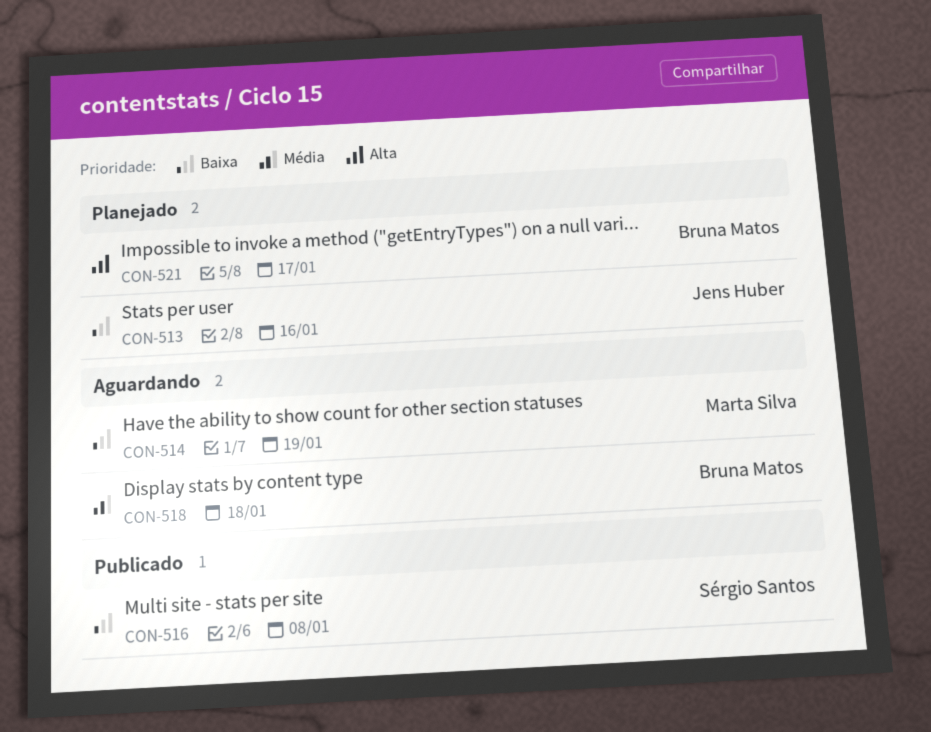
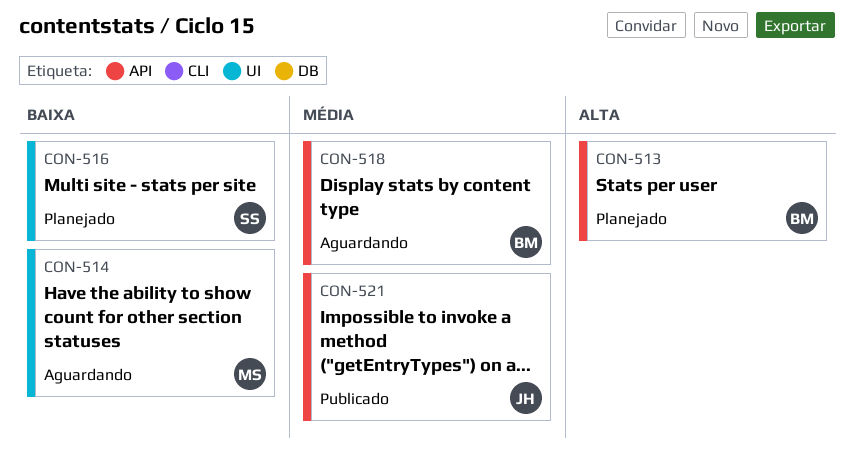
CON-513, owner: Jens Huber -> Bruna Matos
CON-513, priority: Baixa -> Alta
CON-516, status: Publicado -> Planejado
CON-521, status: Planejado -> Publicado
CON-521, owner: Bruna Matos -> Jens Huber
CON-521, priority: Alta -> Média

